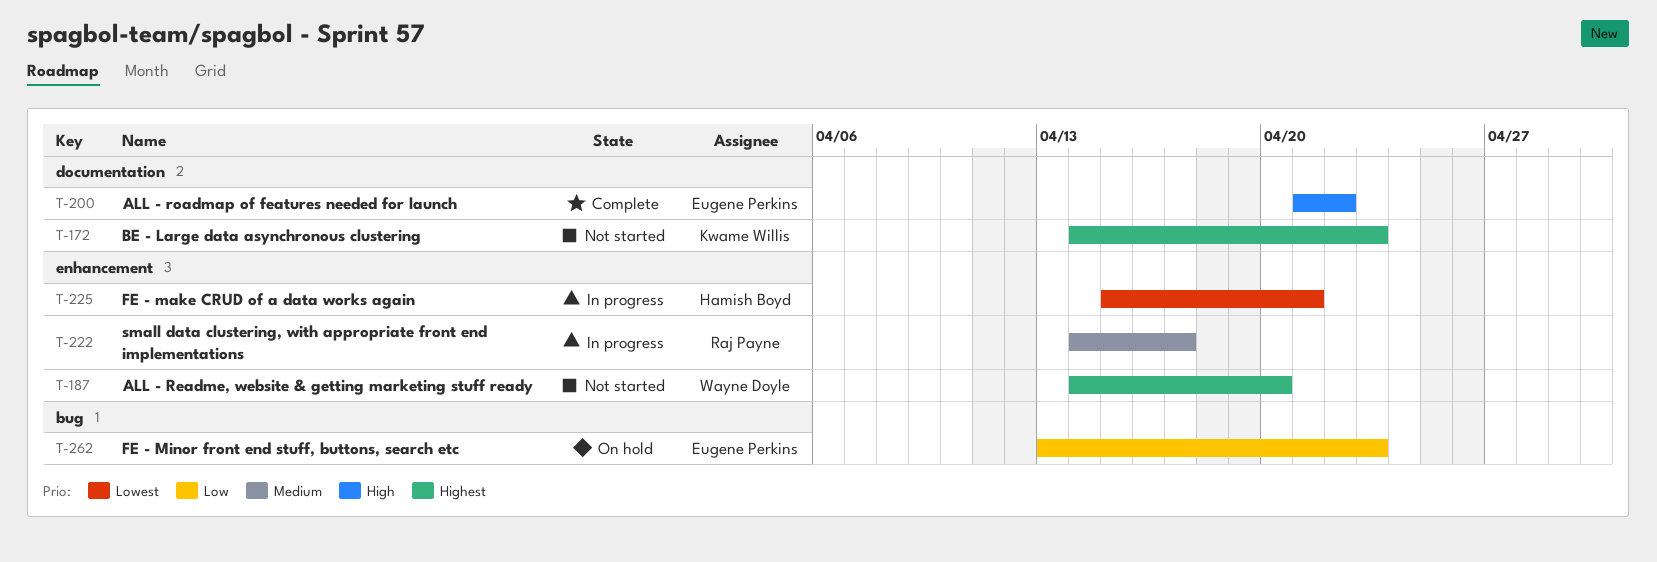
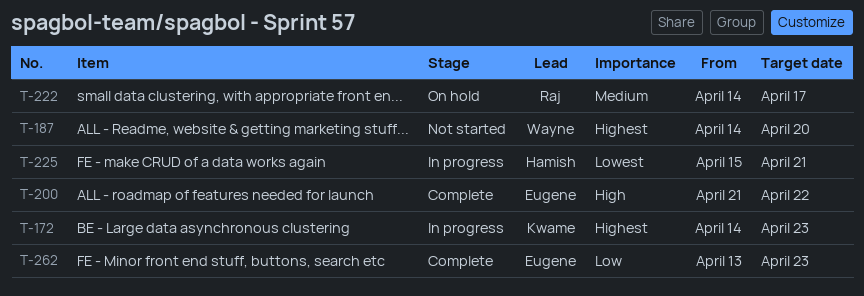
T-172, status: Not started -> In progress
T-222, status: In progress -> On hold
T-262, status: On hold -> Complete

